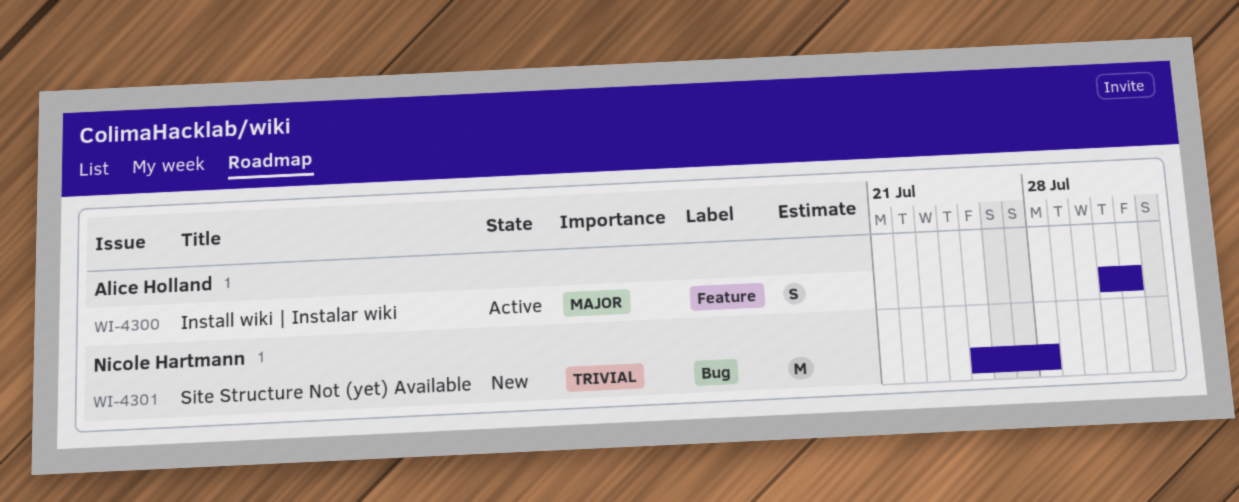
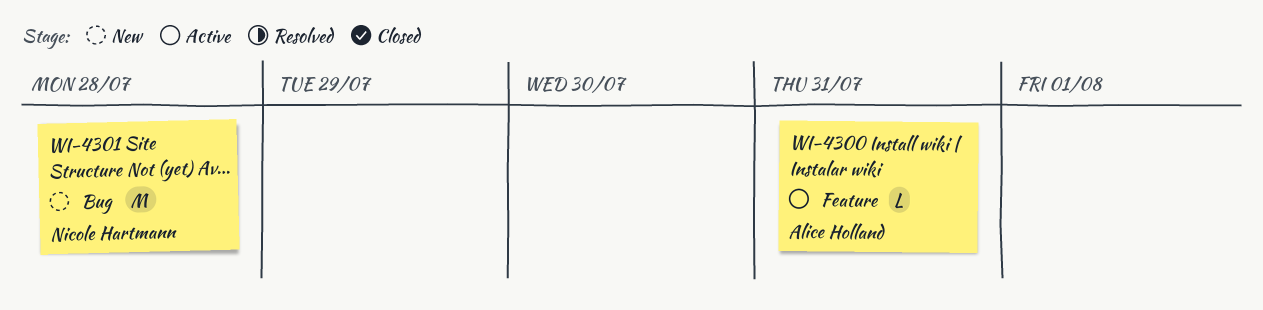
WI-4300, estimate: S -> L
WI-4300, due: Aug 1 -> Jul 31

